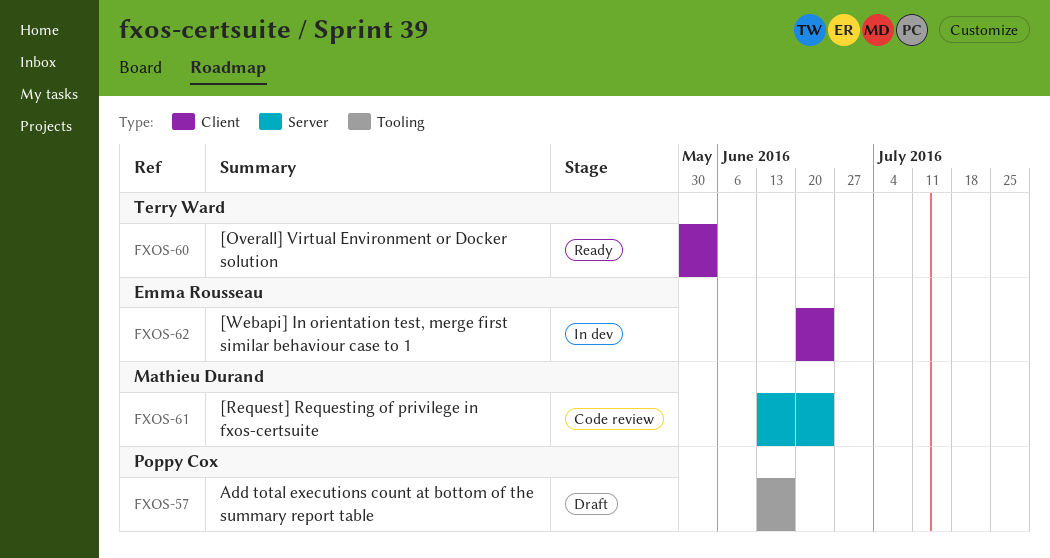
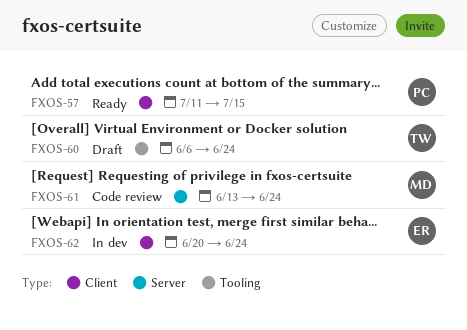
FXOS-57, status: Draft -> Ready
FXOS-57, label: Tooling -> Client
FXOS-57, start: Jun 13 -> Jul 11
FXOS-57, due: Jun 17 -> Jul 15
FXOS-60, status: Ready -> Draft
FXOS-60, label: Client -> Tooling
FXOS-60, start: May 30 -> Jun 6
FXOS-60, due: Jun 3 -> Jun 24

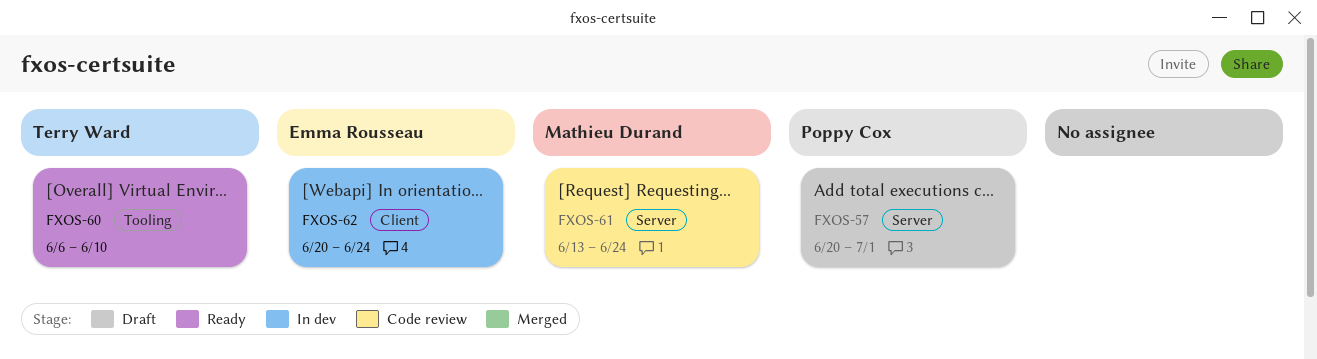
FXOS-57, status: Ready -> Draft
FXOS-57, label: Client -> Server
FXOS-57, start: Jul 11 -> Jun 20
FXOS-57, due: Jul 15 -> Jul 1
FXOS-60, status: Draft -> Ready
FXOS-60, due: Jun 24 -> Jun 10

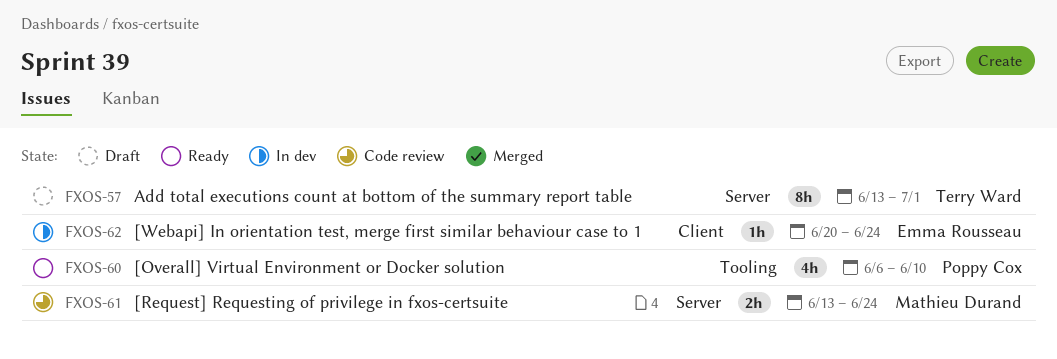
FXOS-57, owner: Poppy Cox -> Terry Ward
FXOS-57, start: Jun 20 -> Jun 13
FXOS-60, owner: Terry Ward -> Poppy Cox

